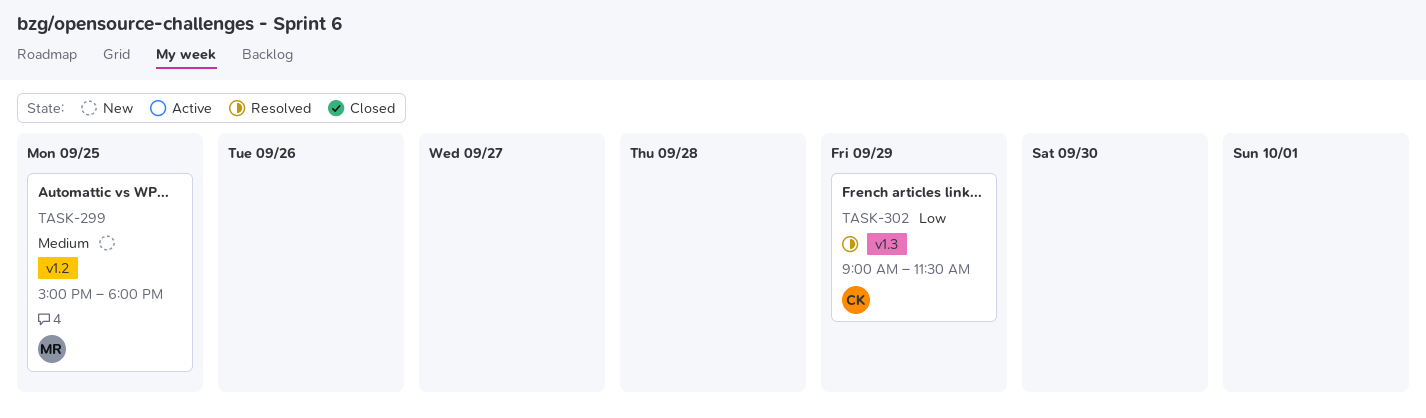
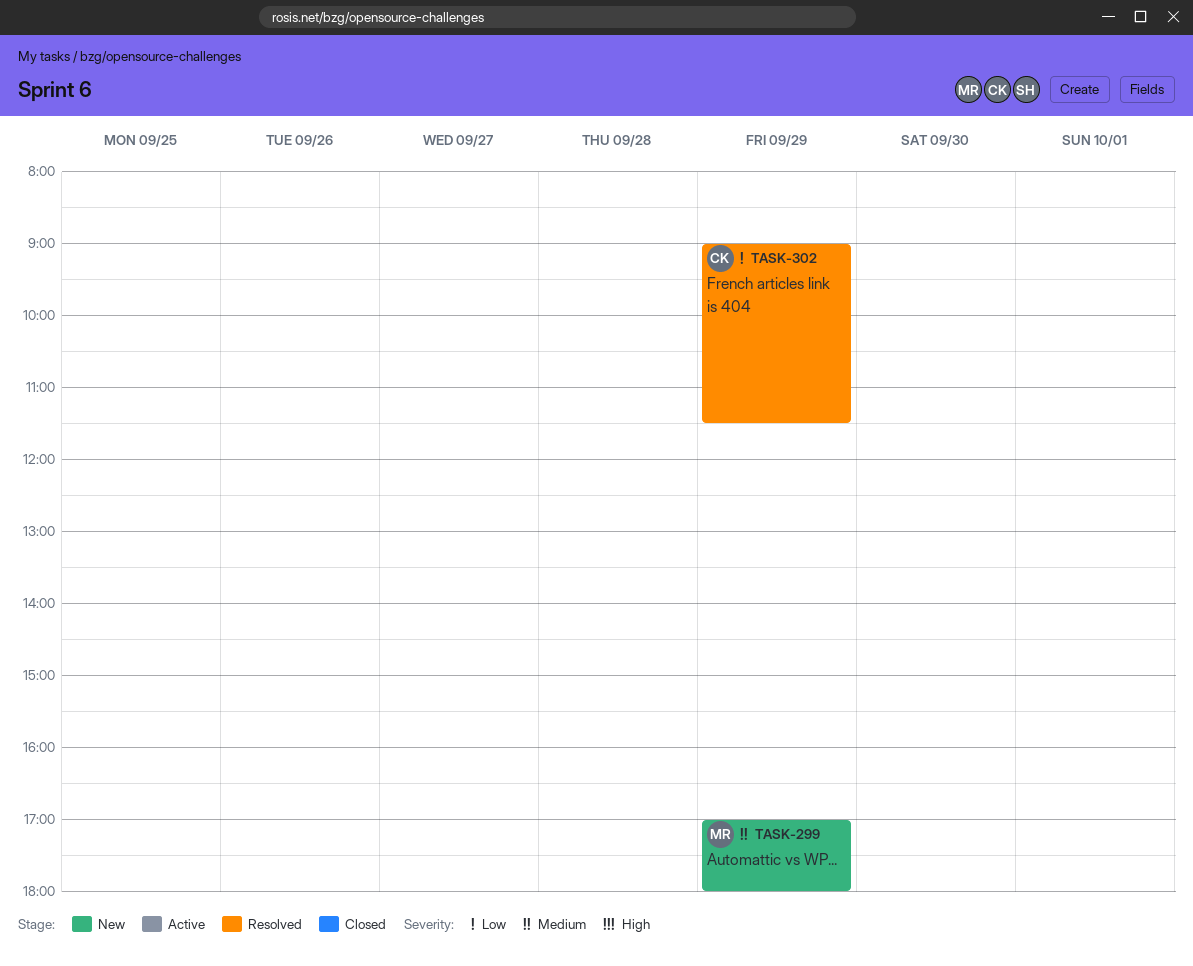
TASK-299, day: Sep 25 -> Sep 29
TASK-299, begins: 15:00 -> 17:00

